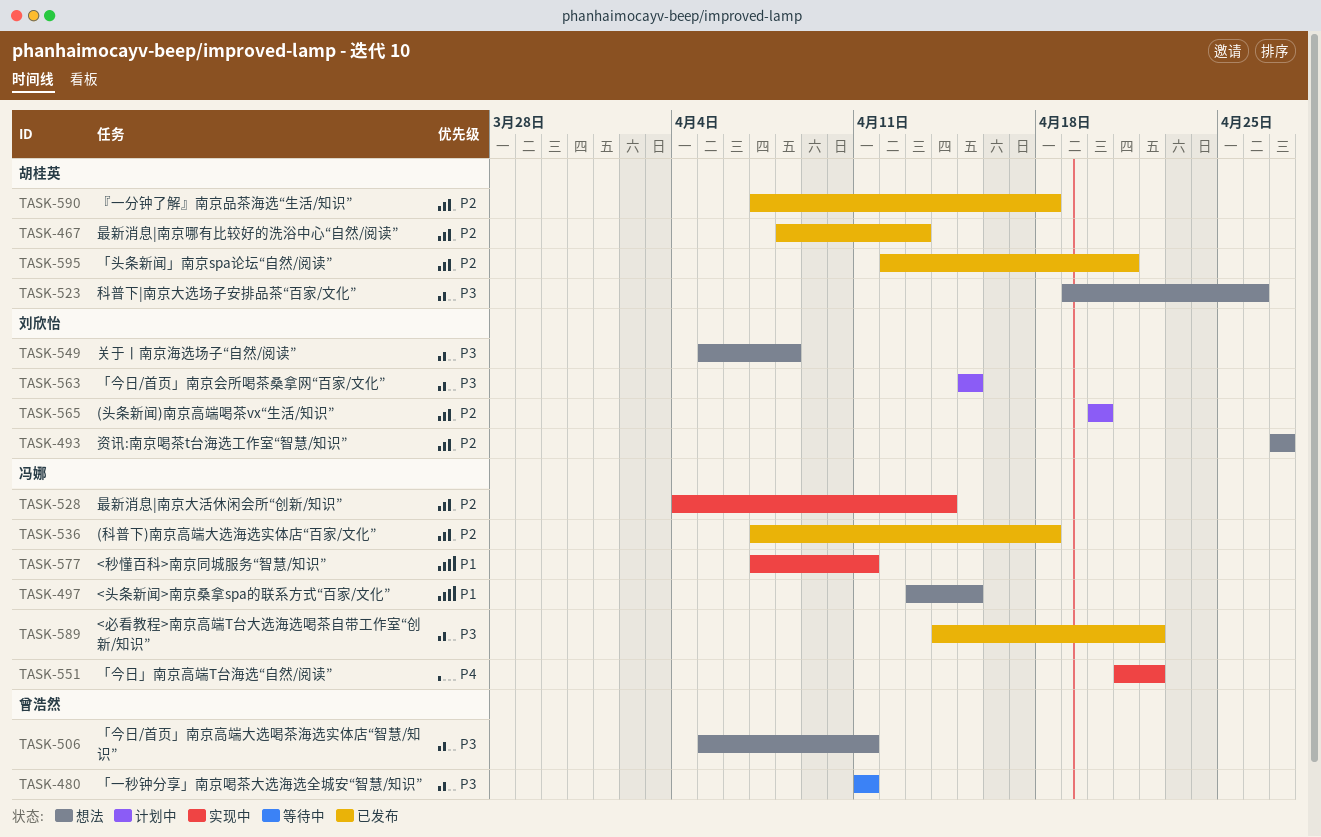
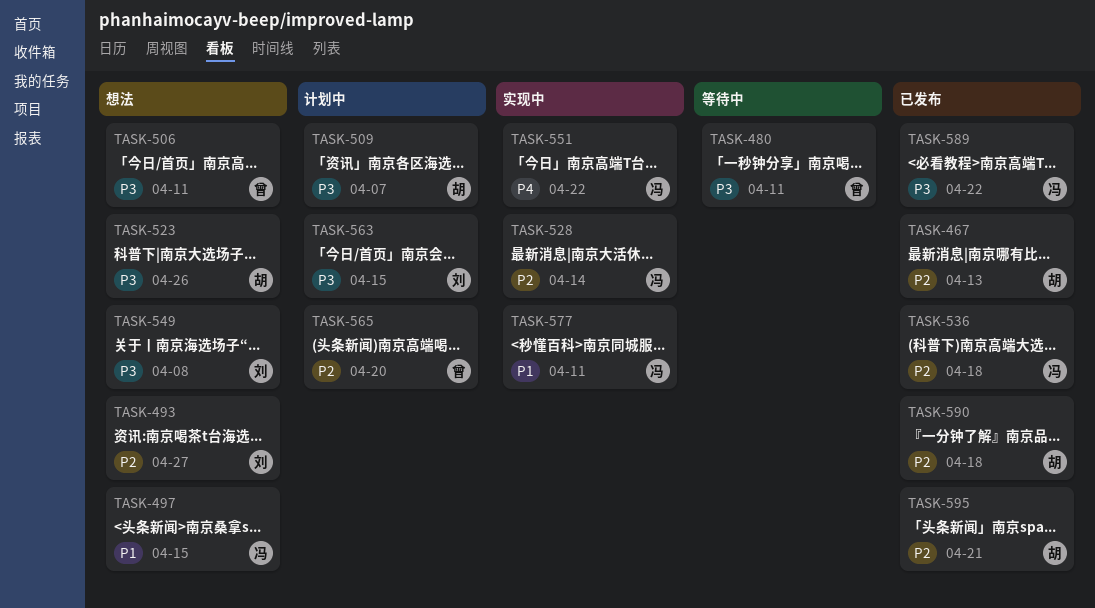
TASK-509: none -> present
TASK-565, owner: 刘欣怡 -> 曾浩然

